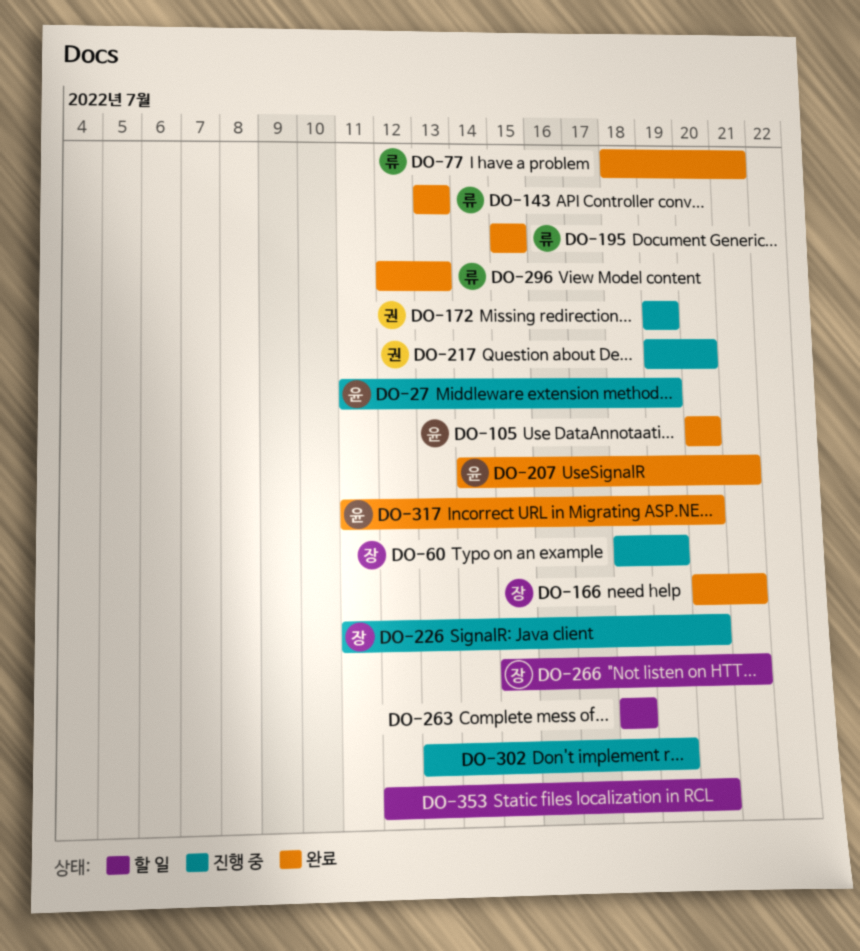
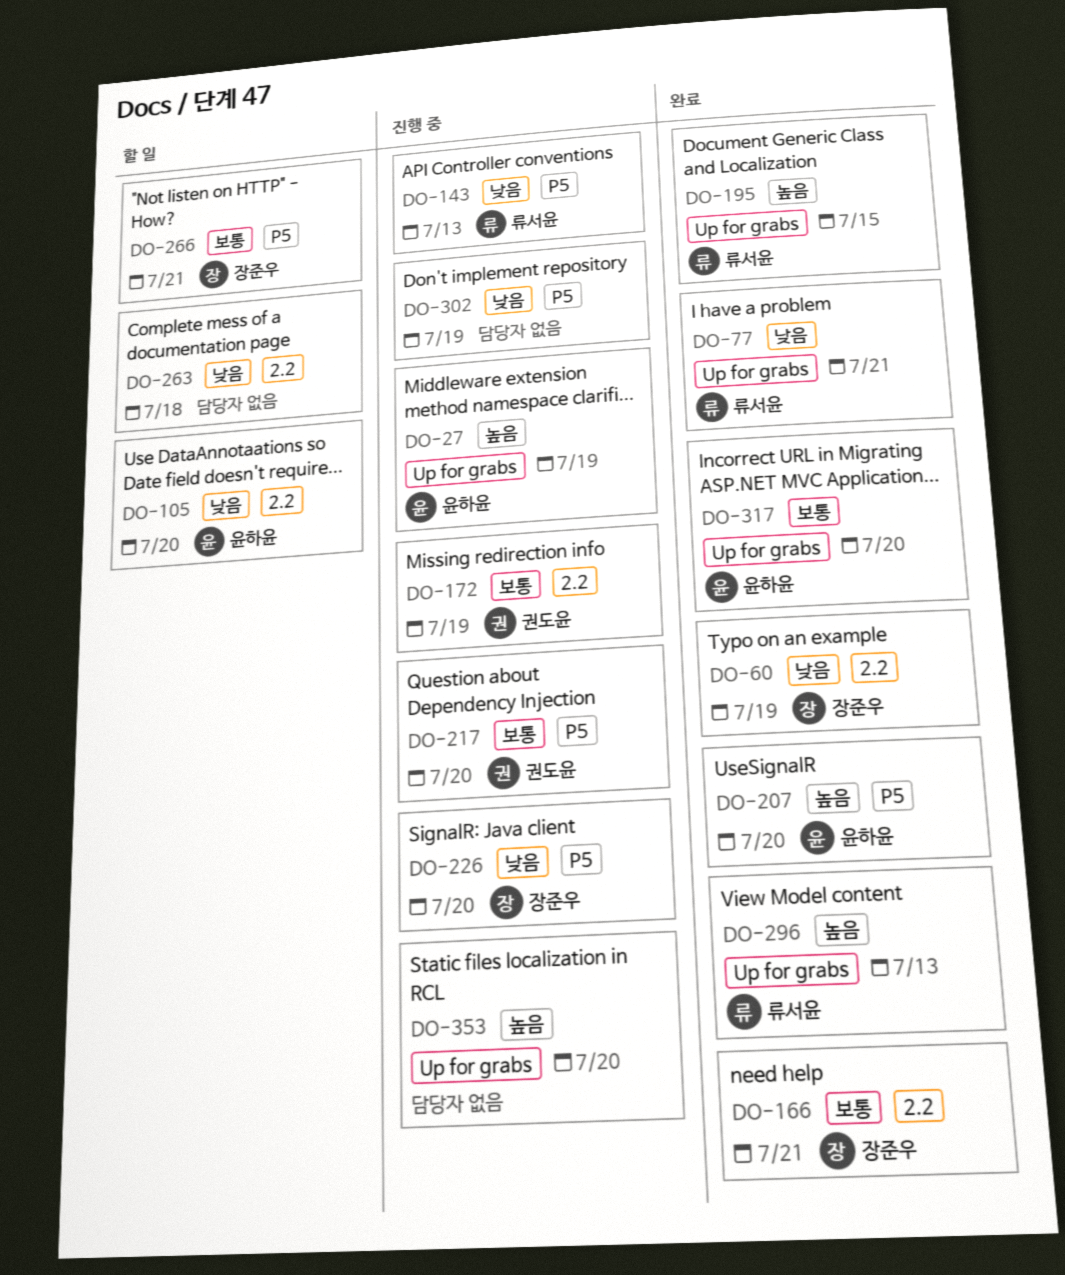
DO-60, status: 진행 중 -> 완료
DO-105, status: 완료 -> 할 일
DO-143, status: 완료 -> 진행 중
DO-207, due: Jul 21 -> Jul 20
DO-353, status: 할 일 -> 진행 중

